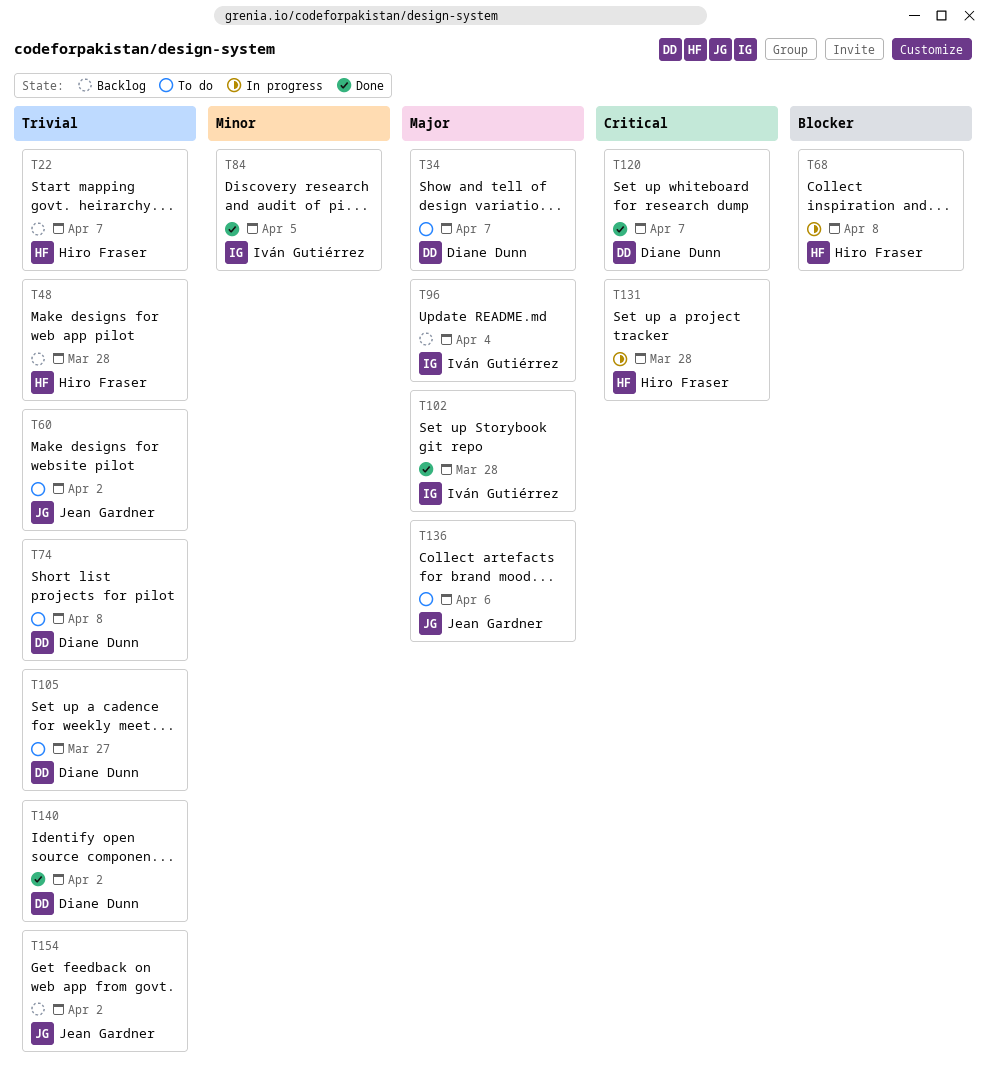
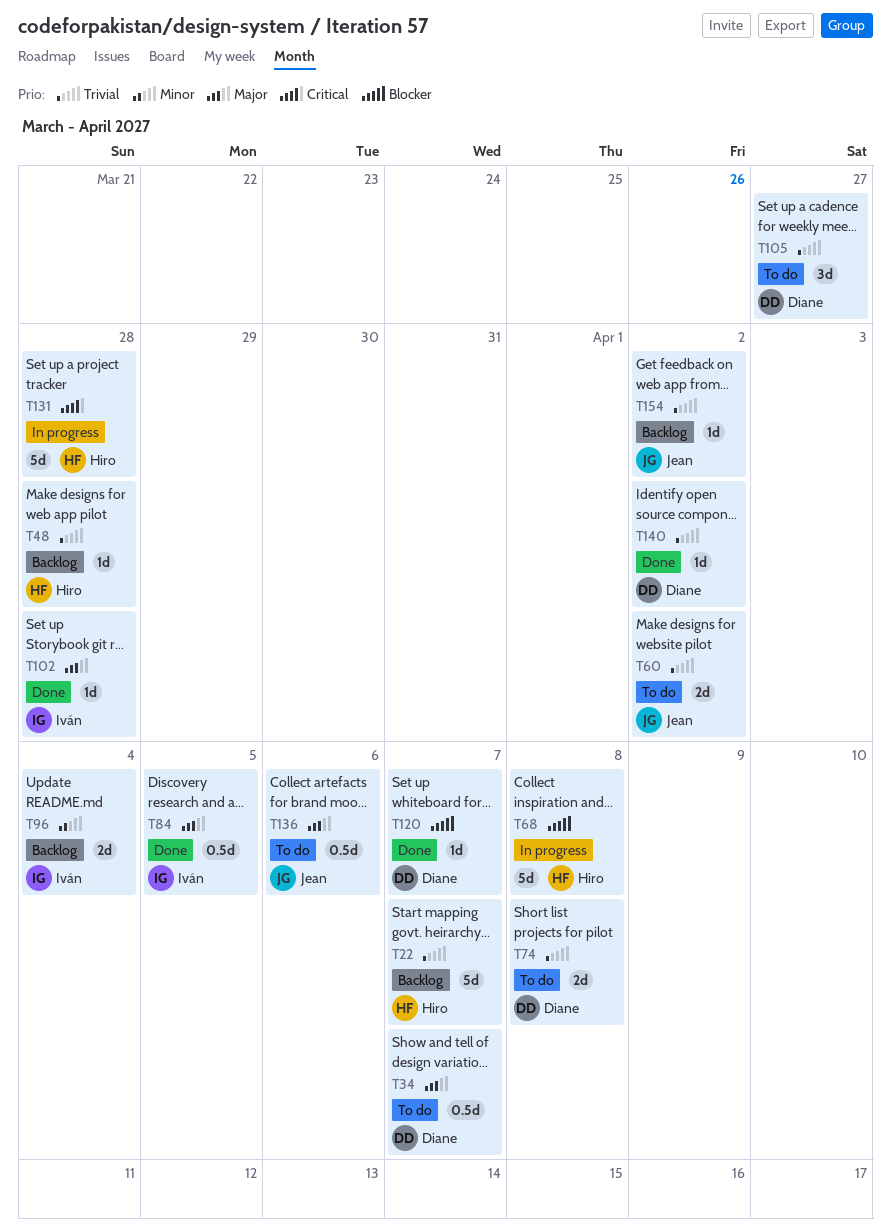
T84, priority: Minor -> Major
T96, priority: Major -> Minor
T120, priority: Critical -> Blocker

